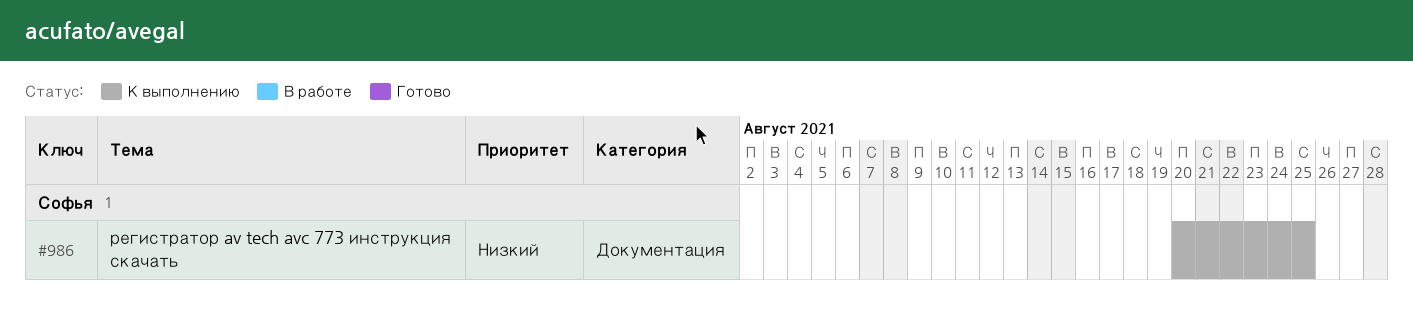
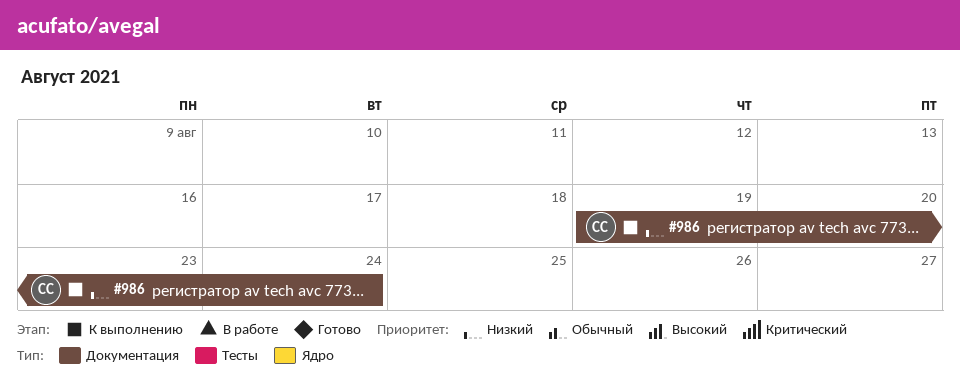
#986, start: Aug 20 -> Aug 19
#986, due: Aug 25 -> Aug 24

